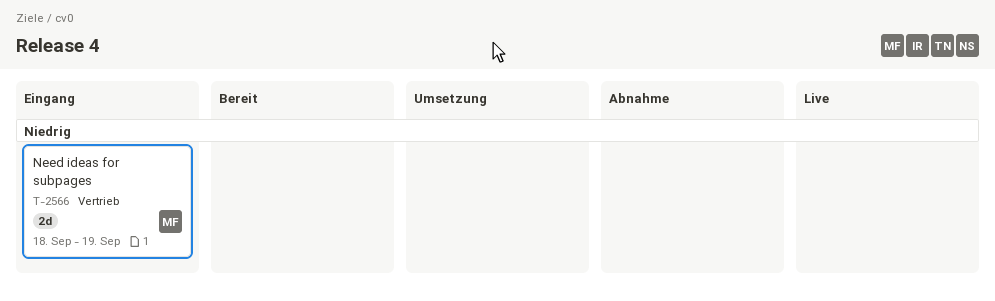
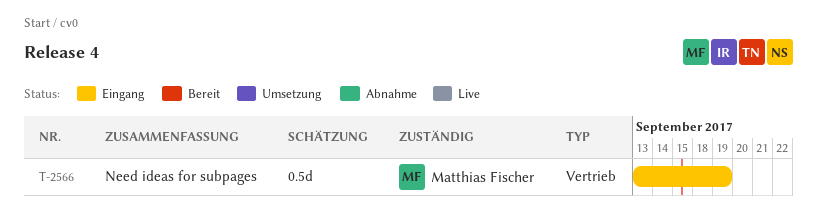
T-2566, estimate: 2d -> 0.5d
T-2566, start: Sep 18 -> Sep 13

